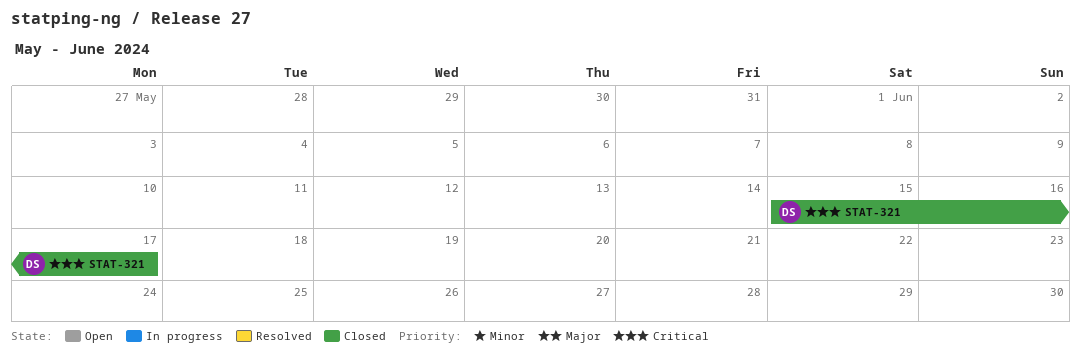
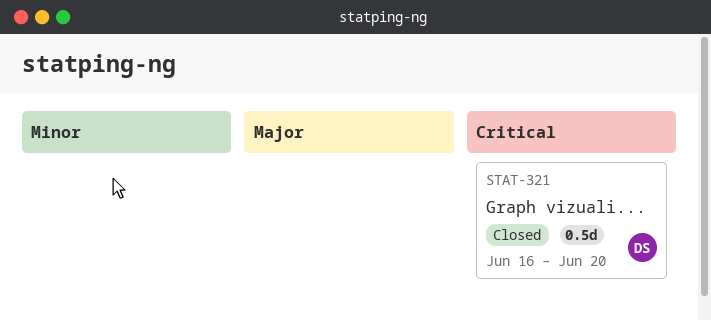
STAT-321, start: Jun 15 -> Jun 16
STAT-321, due: Jun 17 -> Jun 20

